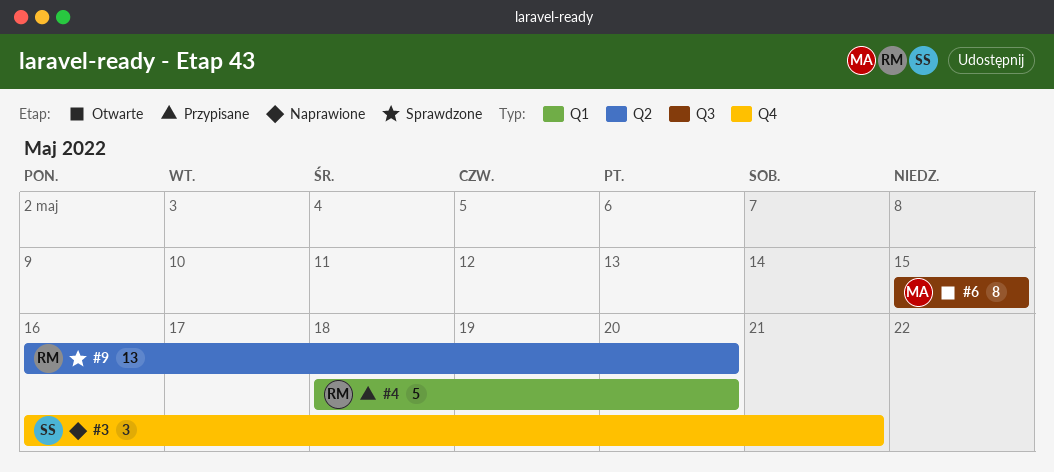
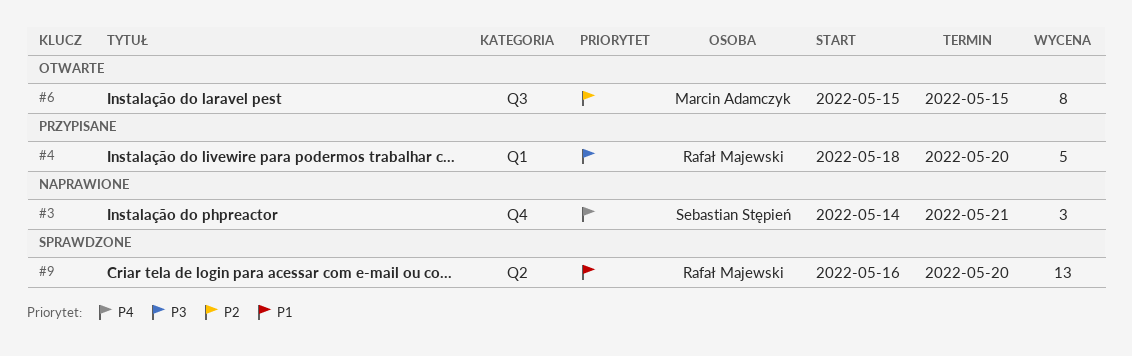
#3, start: May 16 -> May 14

